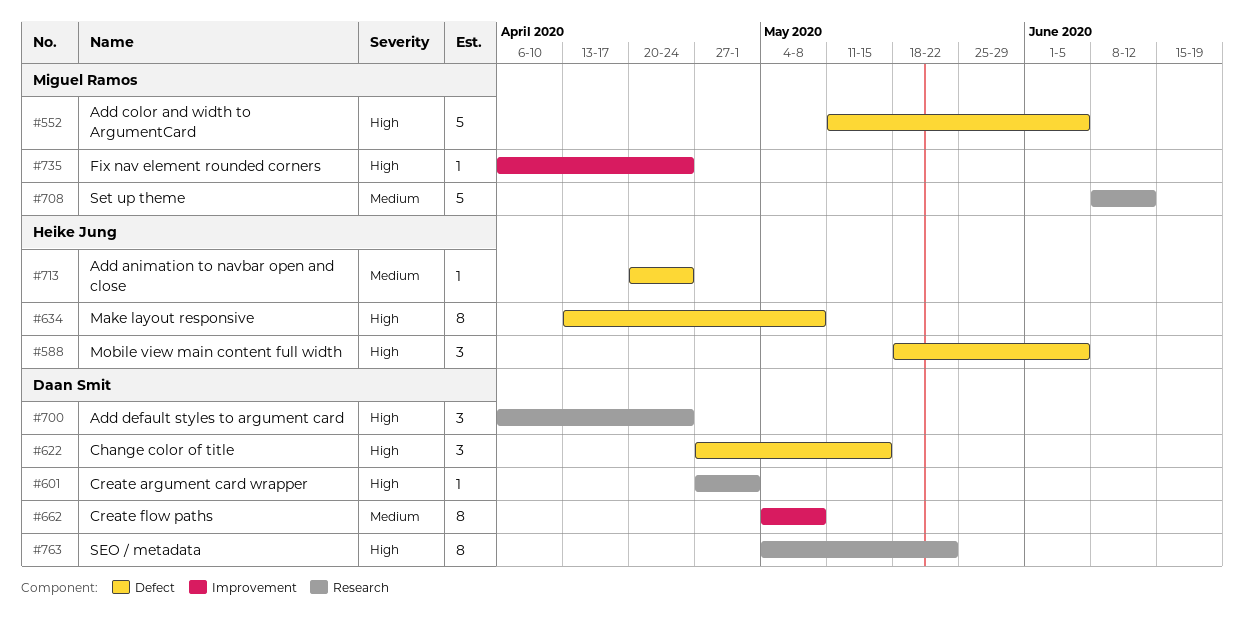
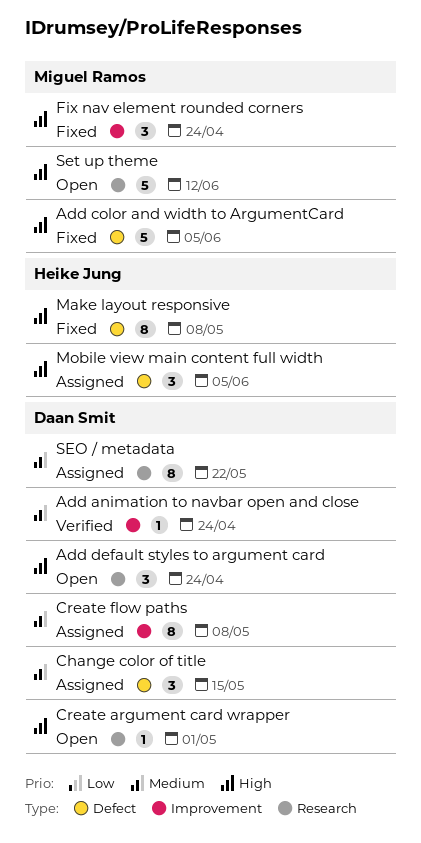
Add animation to navbar open and close, owner: Heike Jung -> Daan Smit
Add animation to navbar open and close, label: Defect -> Improvement
Change color of title, priority: High -> Medium
Fix nav element rounded corners, estimate: 1 -> 3
SEO / metadata, priority: High -> Medium
Set up theme, priority: Medium -> High

